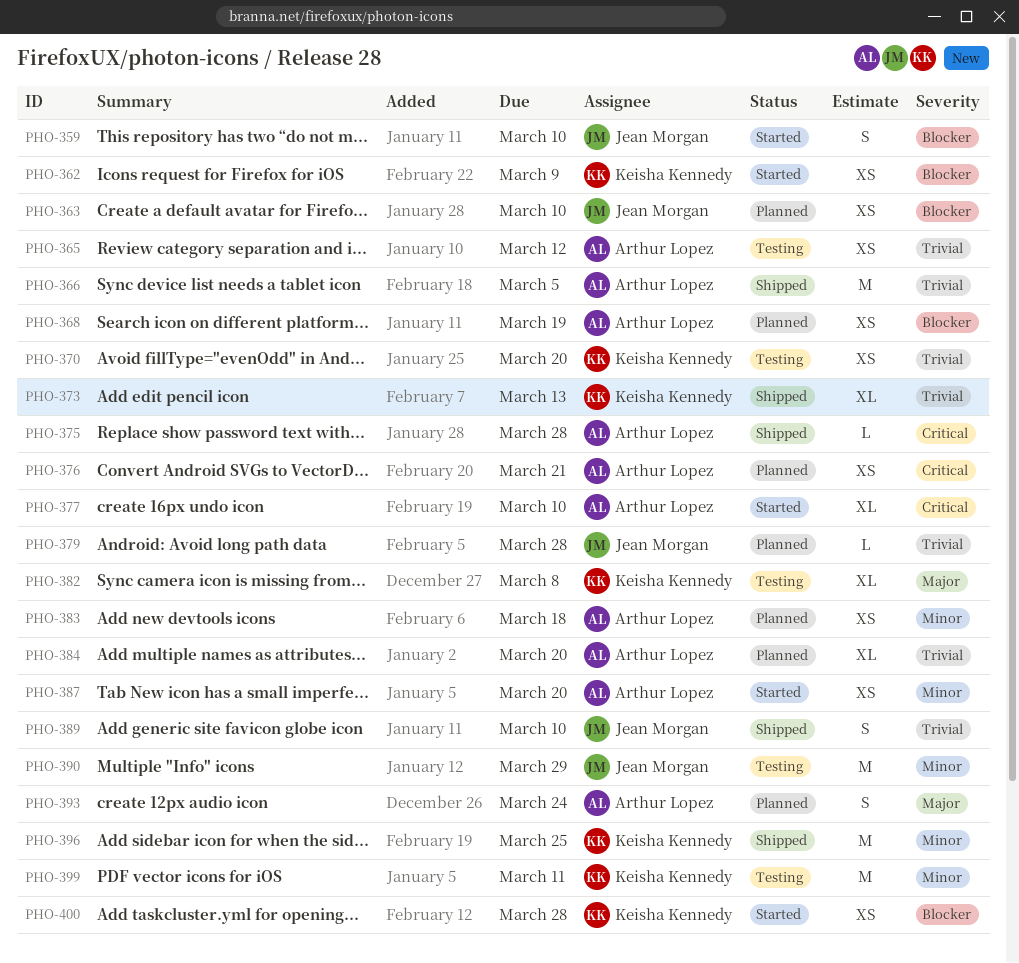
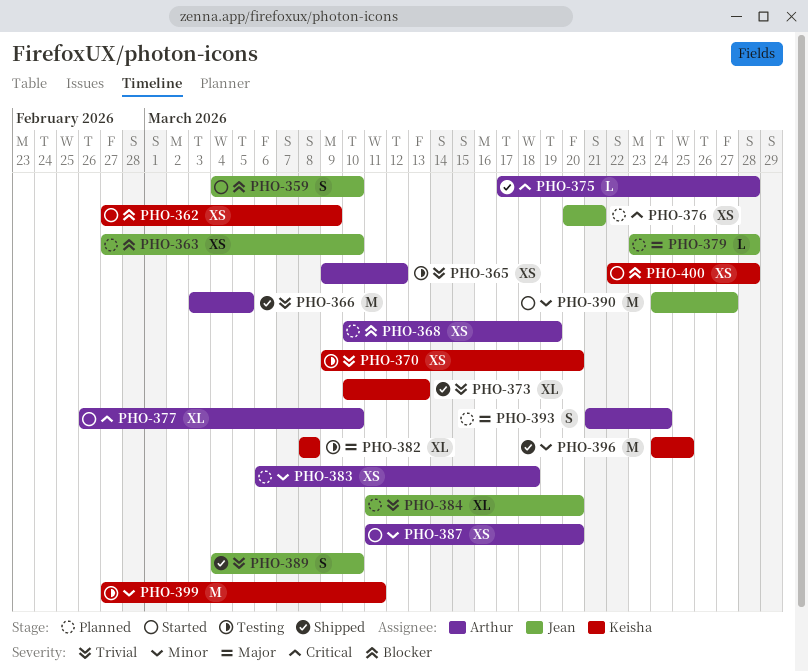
PHO-376, owner: Arthur Lopez -> Jean Morgan
PHO-379, priority: Trivial -> Major
PHO-384, owner: Arthur Lopez -> Jean Morgan
PHO-390, status: Testing -> Started
PHO-390, due: Mar 29 -> Mar 27

